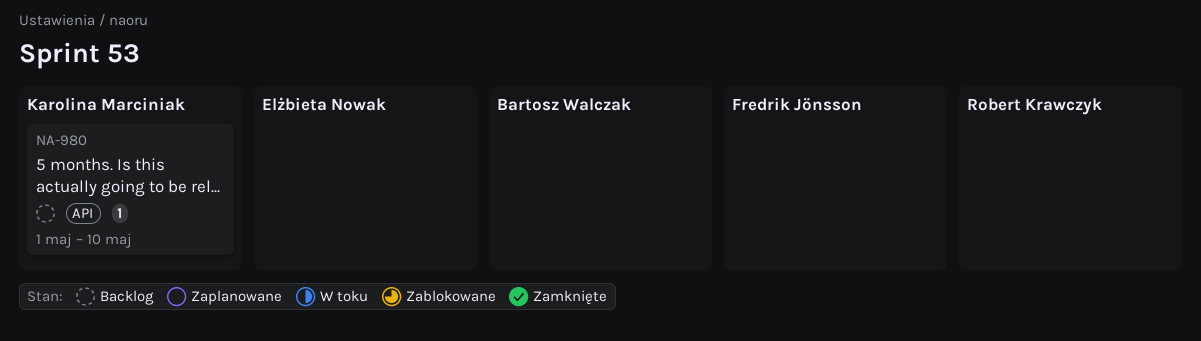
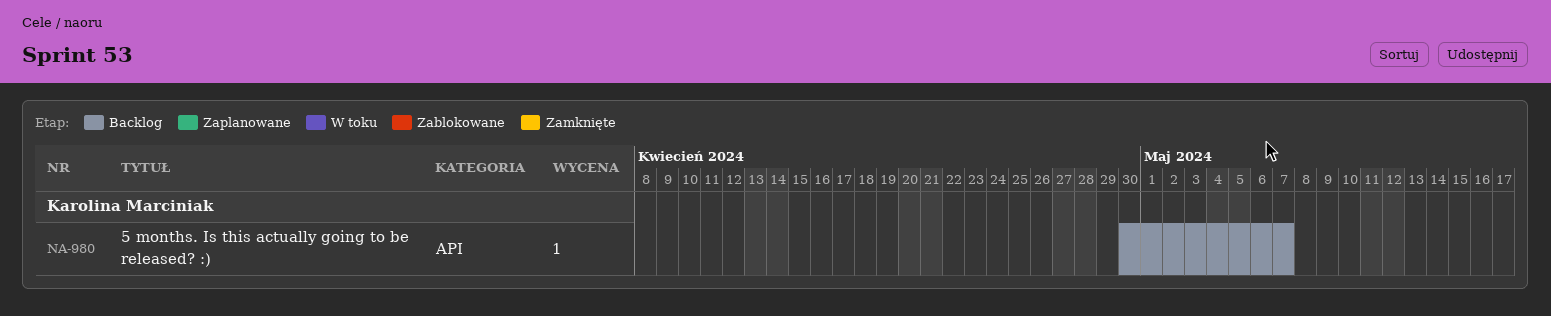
NA-980, start: May 1 -> Apr 30
NA-980, due: May 10 -> May 7

